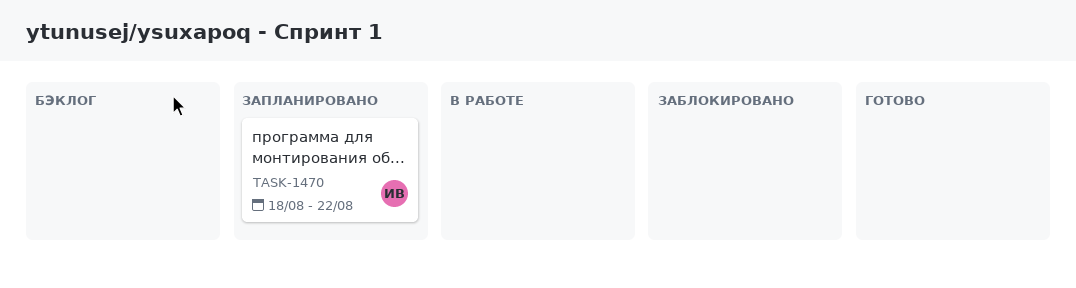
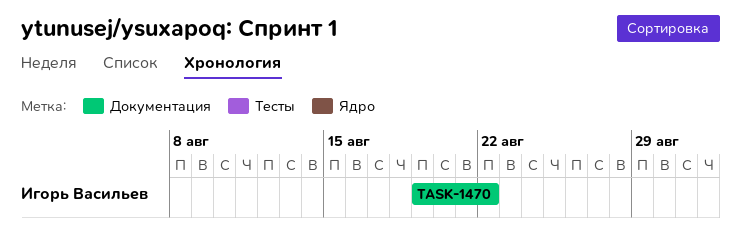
TASK-1470, start: Aug 18 -> Aug 19

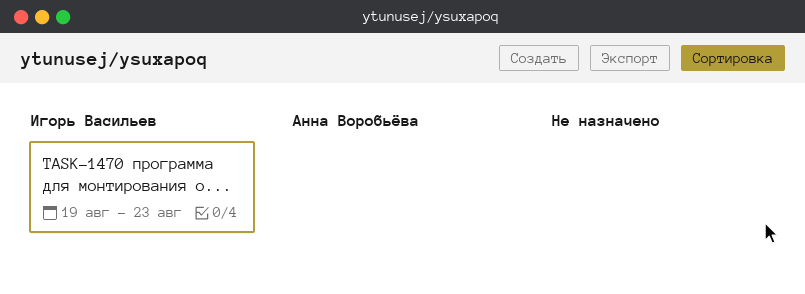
TASK-1470, due: Aug 22 -> Aug 23

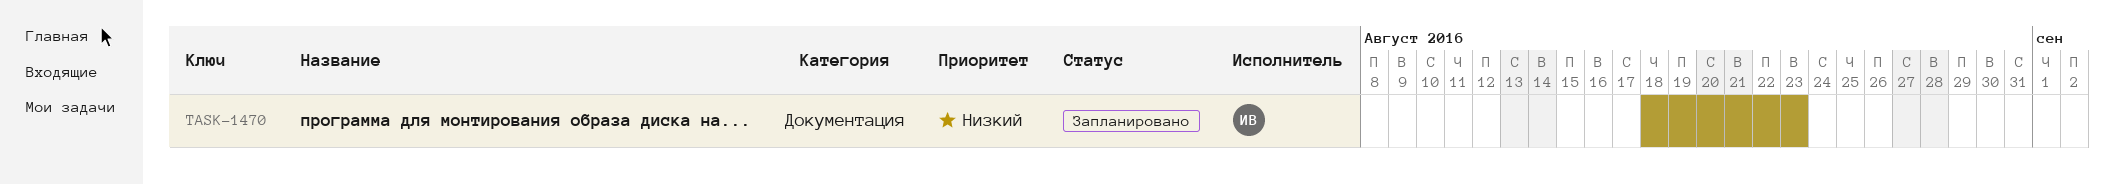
TASK-1470, start: Aug 19 -> Aug 18

